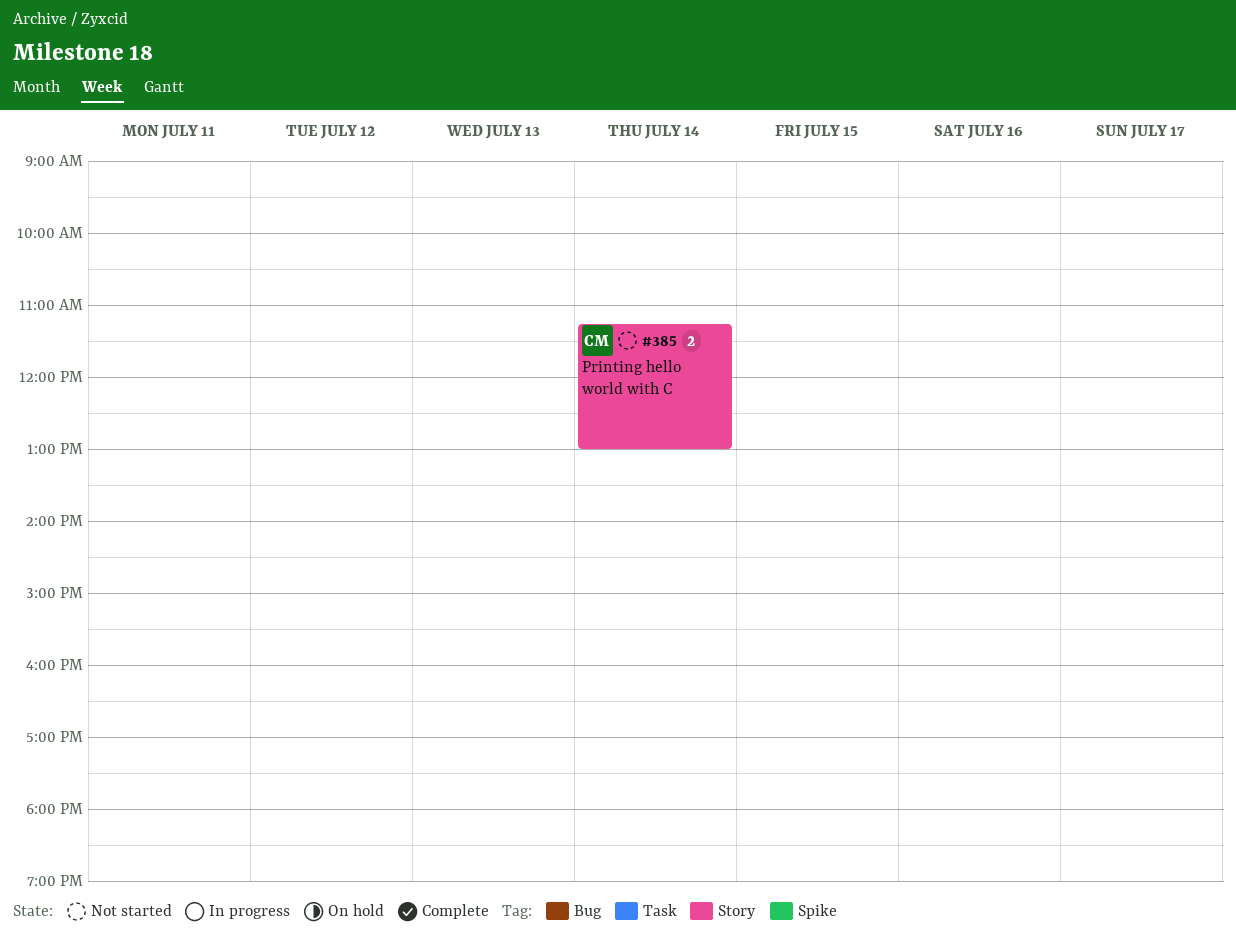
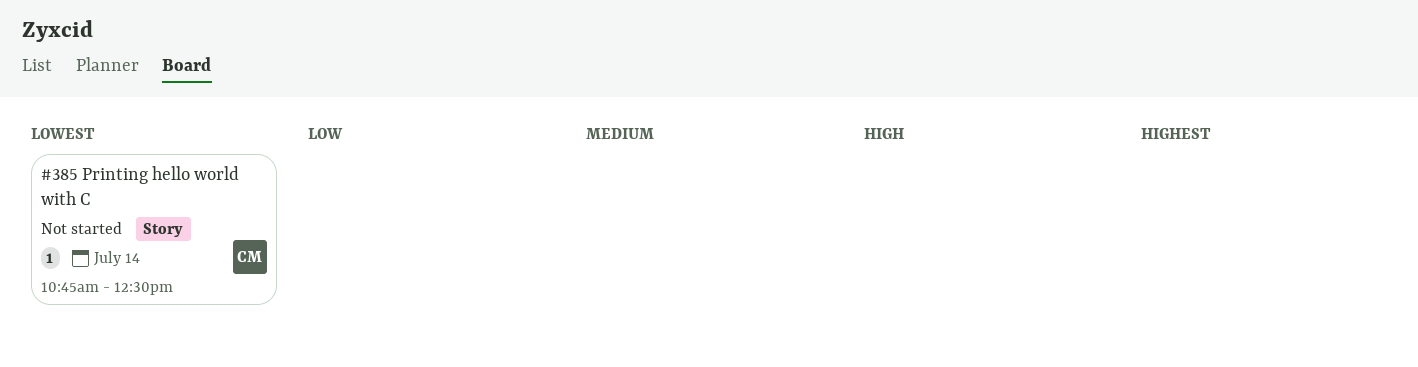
#385, estimate: 2 -> 1
#385, begins: 11:15 -> 10:45
#385, ends: 13:00 -> 12:30

